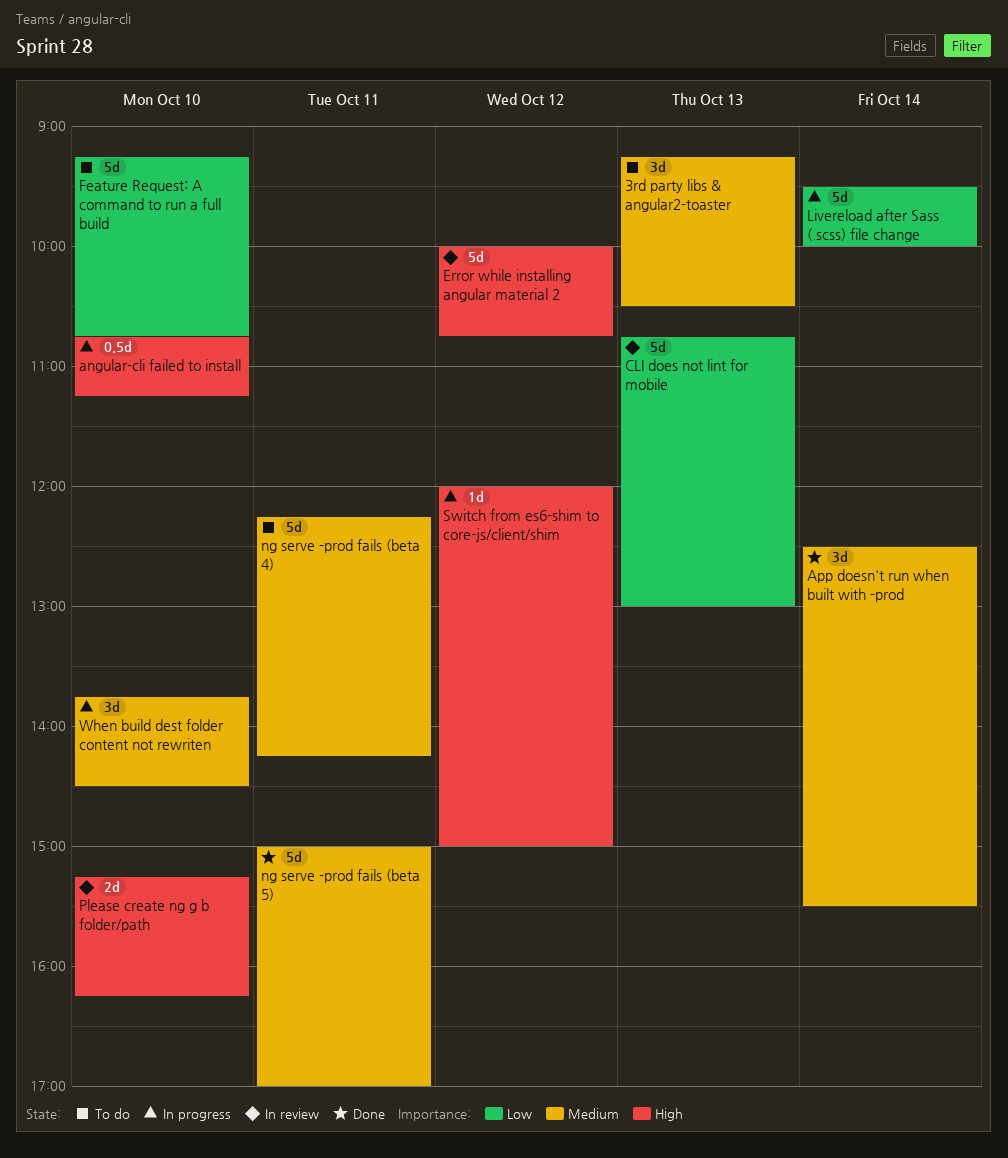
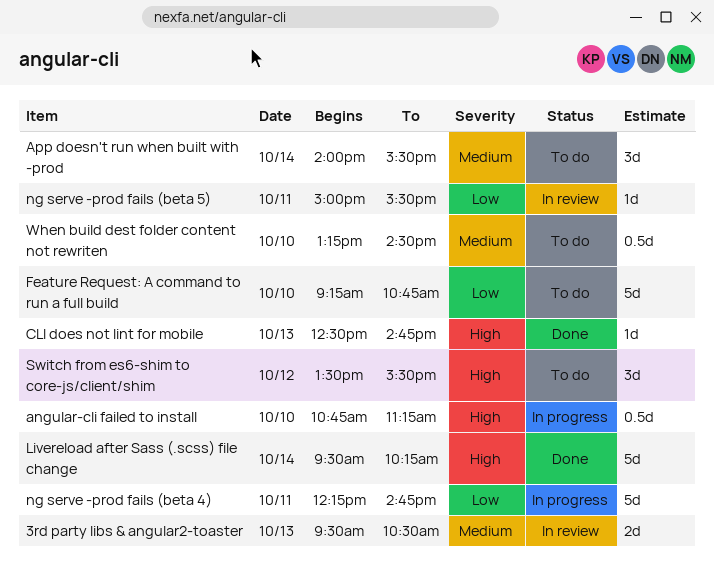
3rd party libs & angular2-toaster, status: To do -> In review
3rd party libs & angular2-toaster, estimate: 3d -> 2d
3rd party libs & angular2-toaster, begins: 09:15 -> 09:30
App doesn't run when built with -prod, status: Done -> To do
App doesn't run when built with -prod, begins: 12:30 -> 14:00
CLI does not lint for mobile, status: In review -> Done
CLI does not lint for mobile, priority: Low -> High
CLI does not lint for mobile, estimate: 5d -> 1d
CLI does not lint for mobile, begins: 10:45 -> 12:30
CLI does not lint for mobile, ends: 13:00 -> 14:45
Error while installing angular material 2: present -> none
Livereload after Sass (.scss) file change, status: In progress -> Done
Livereload after Sass (.scss) file change, priority: Low -> High
Livereload after Sass (.scss) file change, ends: 10:00 -> 10:15
ng serve -prod fails (beta 4), status: To do -> In progress
ng serve -prod fails (beta 4), priority: Medium -> Low
ng serve -prod fails (beta 4), ends: 14:15 -> 14:45
ng serve -prod fails (beta 5), status: Done -> In review
ng serve -prod fails (beta 5), priority: Medium -> Low
ng serve -prod fails (beta 5), estimate: 5d -> 1d
ng serve -prod fails (beta 5), ends: 17:00 -> 15:30
Please create ng g b folder/path: present -> none
Switch from es6-shim to core-js/client/shim, status: In progress -> To do
Switch from es6-shim to core-js/client/shim, estimate: 1d -> 3d
Switch from es6-shim to core-js/client/shim, begins: 12:00 -> 13:30
Switch from es6-shim to core-js/client/shim, ends: 15:00 -> 15:30
When build dest folder content not rewriten, status: In progress -> To do
When build dest folder content not rewriten, estimate: 3d -> 0.5d
When build dest folder content not rewriten, begins: 13:45 -> 13:15

